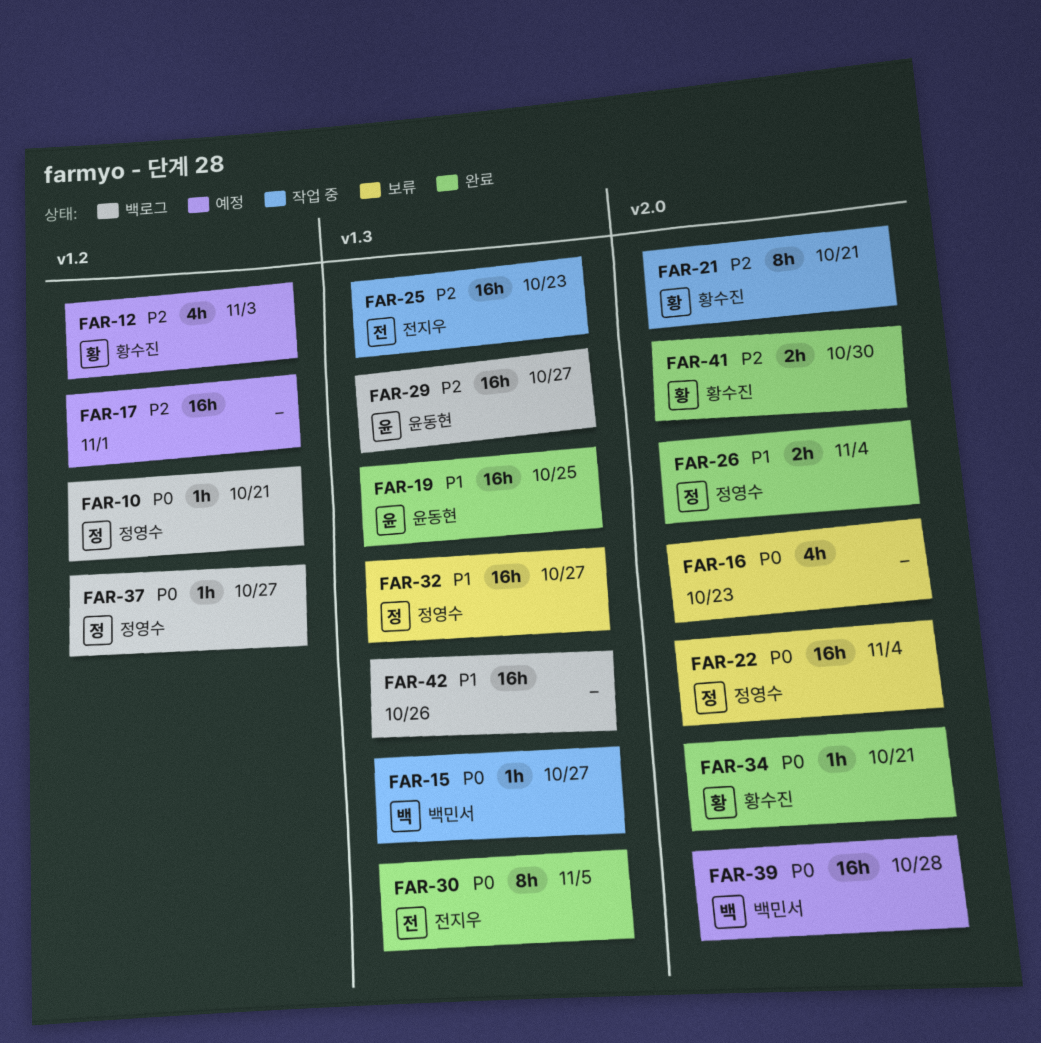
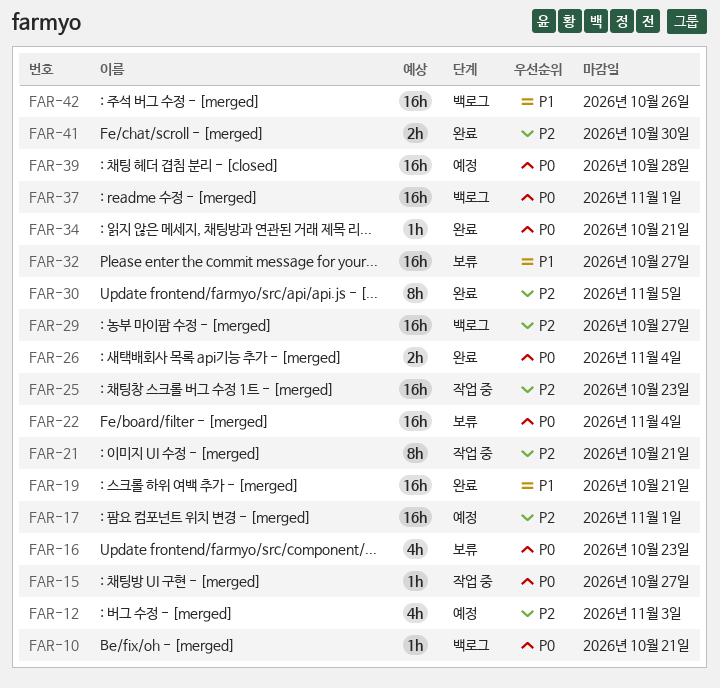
FAR-19, due: Oct 25 -> Oct 21
FAR-26, priority: P1 -> P0
FAR-30, priority: P0 -> P2
FAR-37, estimate: 1h -> 16h
FAR-37, due: Oct 27 -> Nov 1

